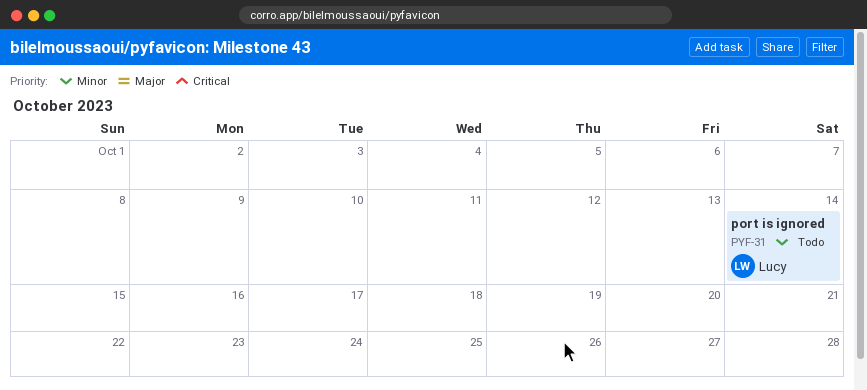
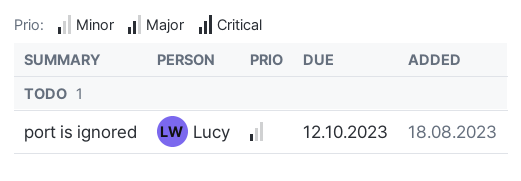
port is ignored, due: Oct 14 -> Oct 12

